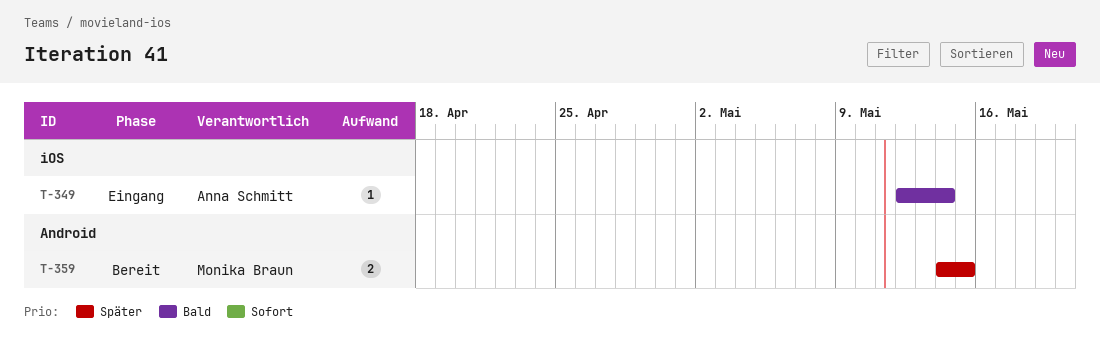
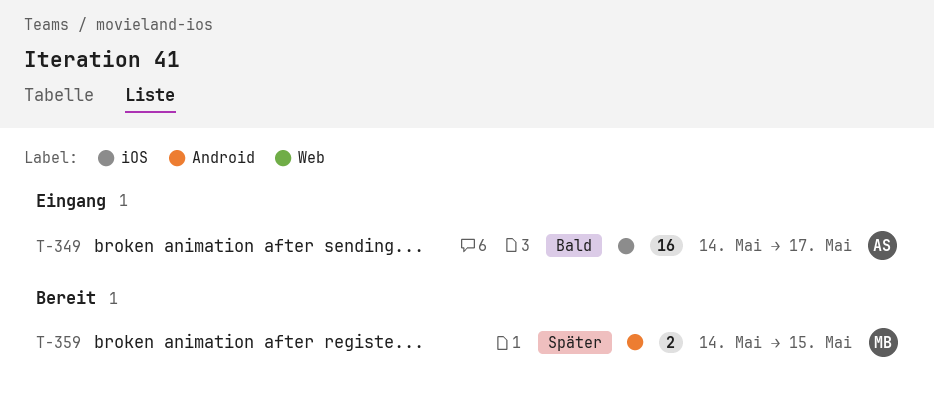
T-349, estimate: 1 -> 16
T-349, start: May 12 -> May 14
T-349, due: May 14 -> May 17

